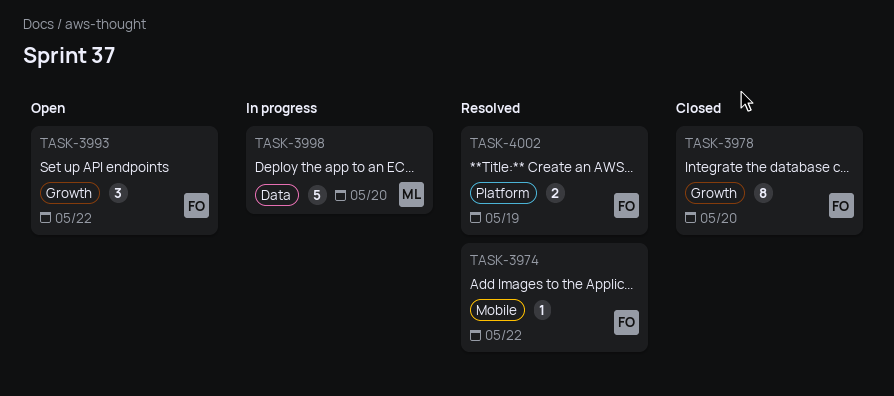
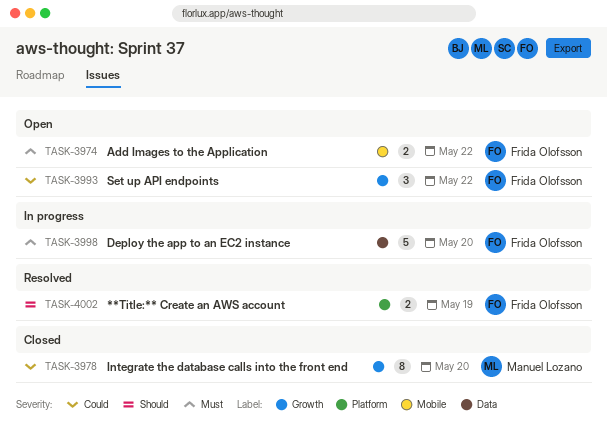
TASK-3974, status: Resolved -> Open
TASK-3974, estimate: 1 -> 2
TASK-3978, owner: Frida Olofsson -> Manuel Lozano
TASK-3998, owner: Manuel Lozano -> Frida Olofsson

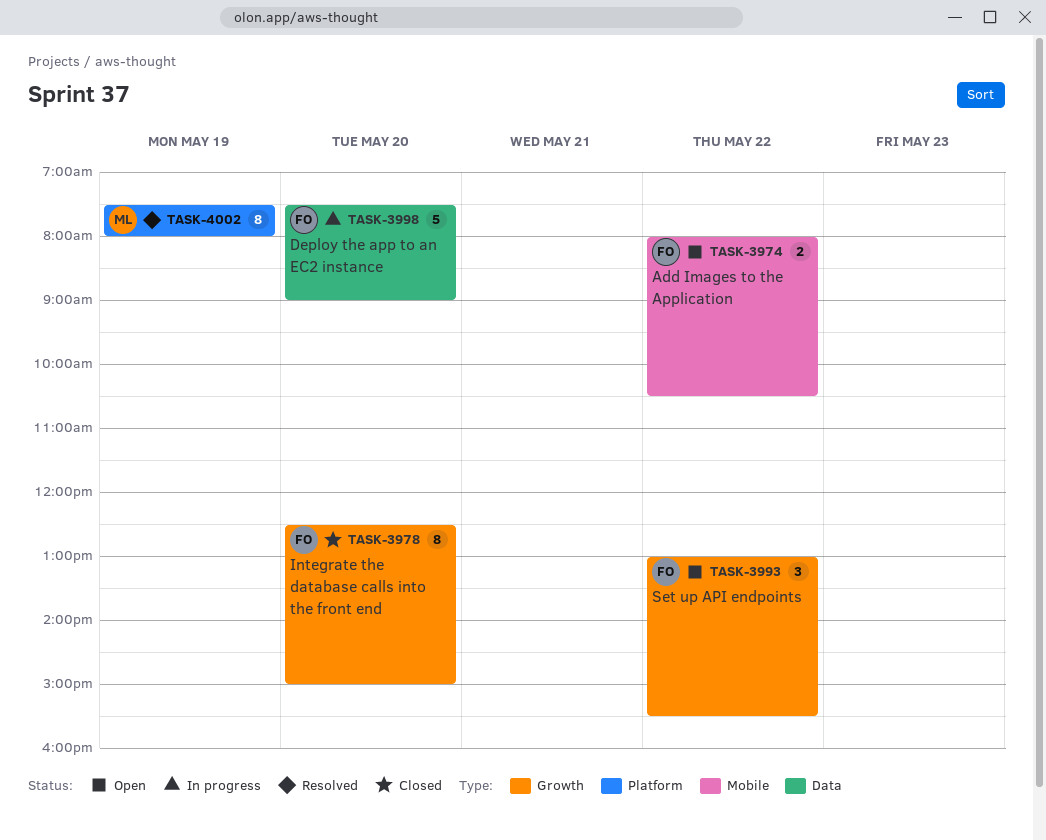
TASK-3978, owner: Manuel Lozano -> Frida Olofsson
TASK-4002, owner: Frida Olofsson -> Manuel Lozano
TASK-4002, estimate: 2 -> 8

